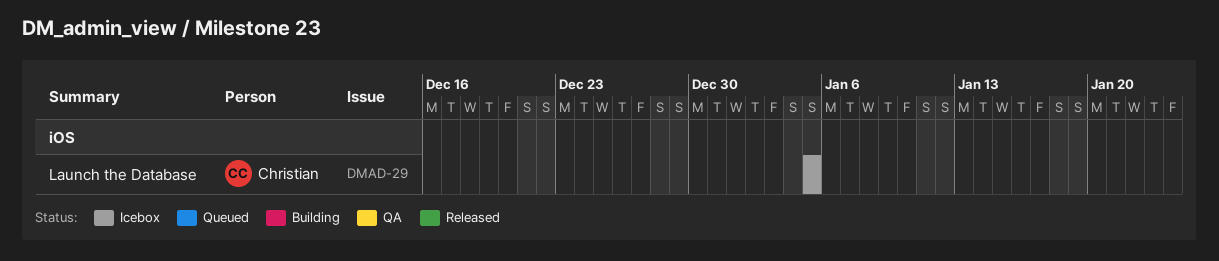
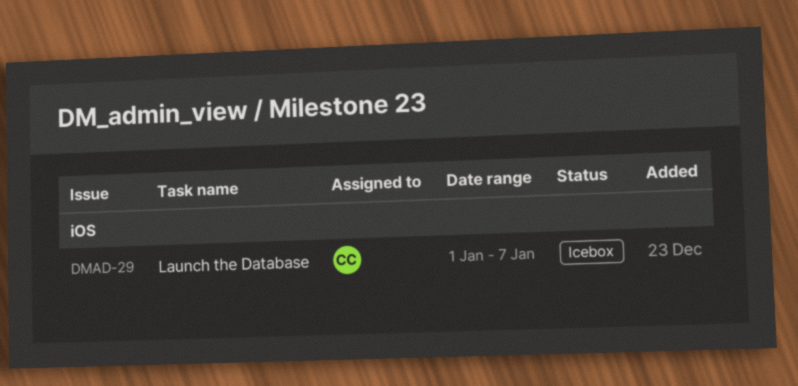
DMAD-29, start: Jan 5 -> Jan 1
DMAD-29, due: Jan 5 -> Jan 7

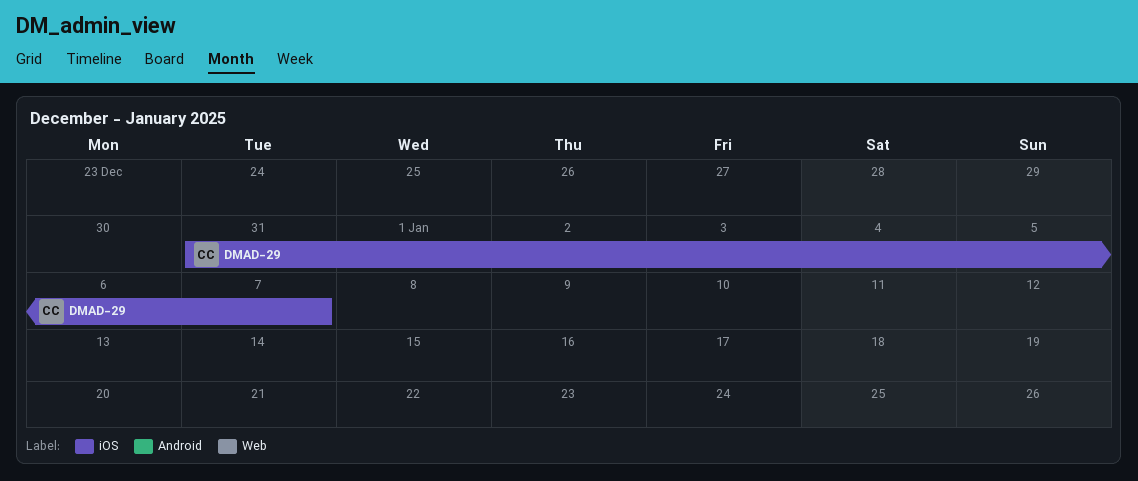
DMAD-29, start: Jan 1 -> Dec 31

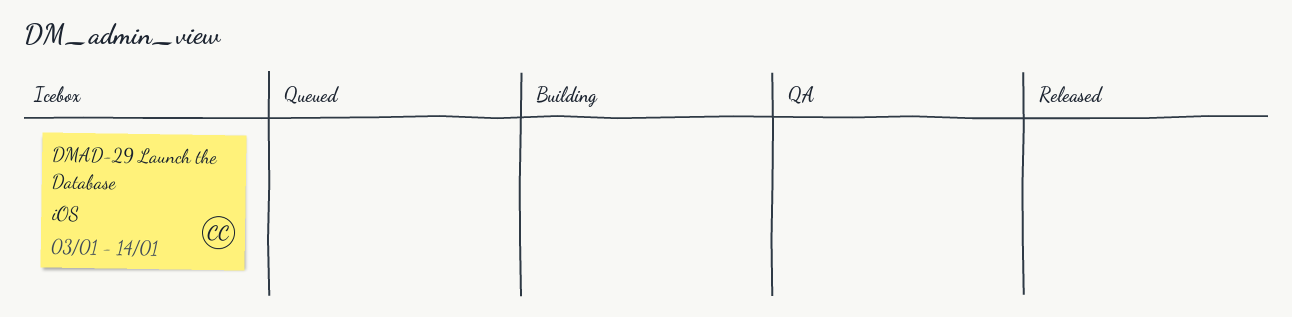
DMAD-29, start: Dec 31 -> Jan 3
DMAD-29, due: Jan 7 -> Jan 14

